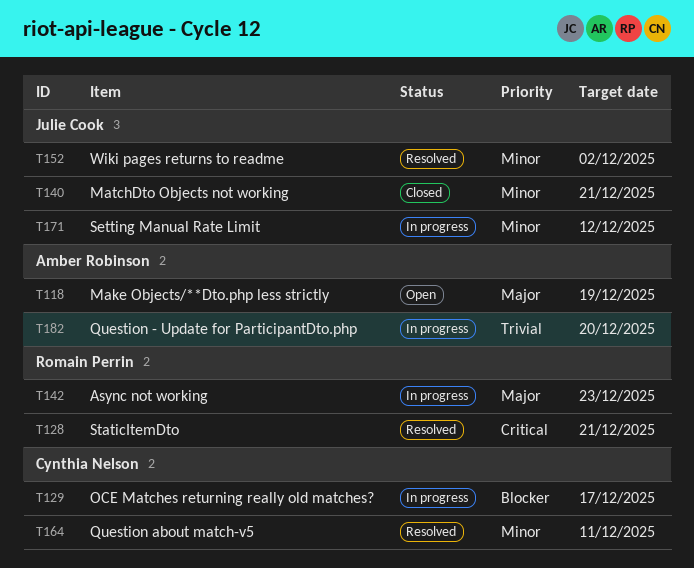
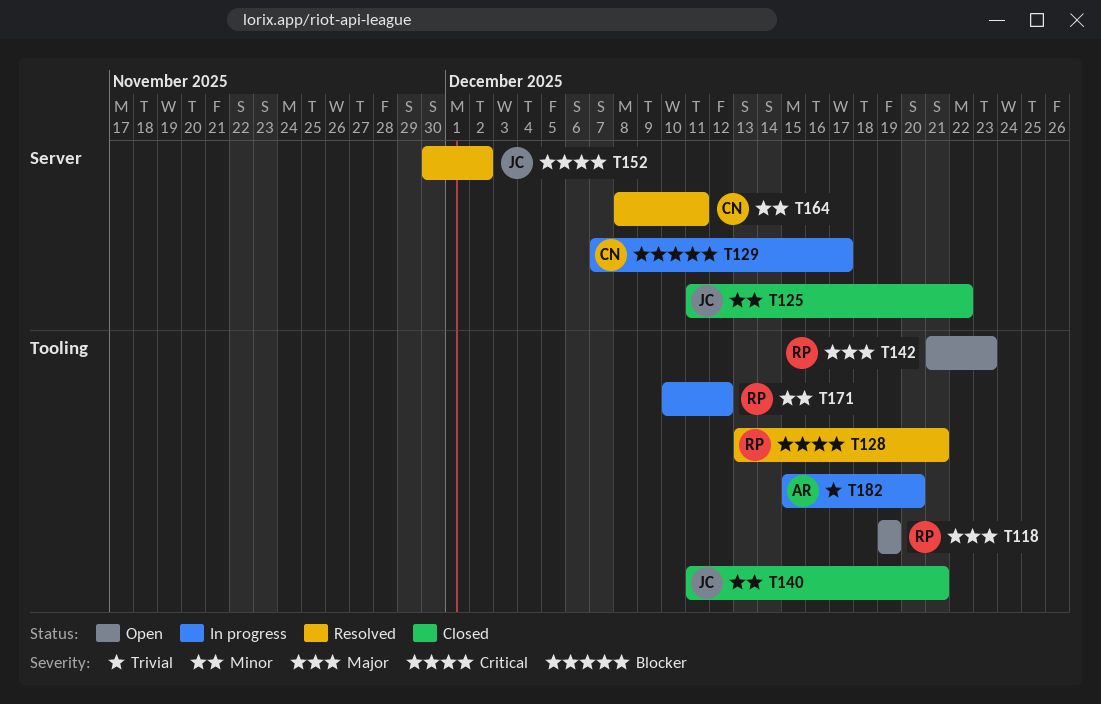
T118, owner: Amber Robinson -> Romain Perrin
T125: none -> present
T142, status: In progress -> Open
T152, priority: Minor -> Critical
T171, owner: Julie Cook -> Romain Perrin

